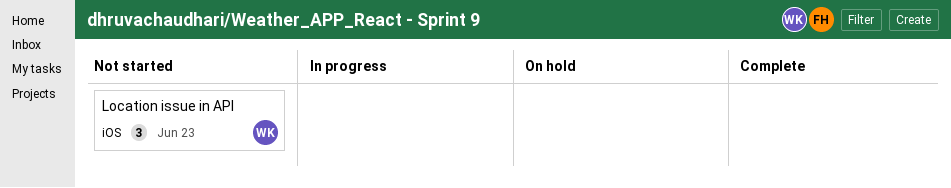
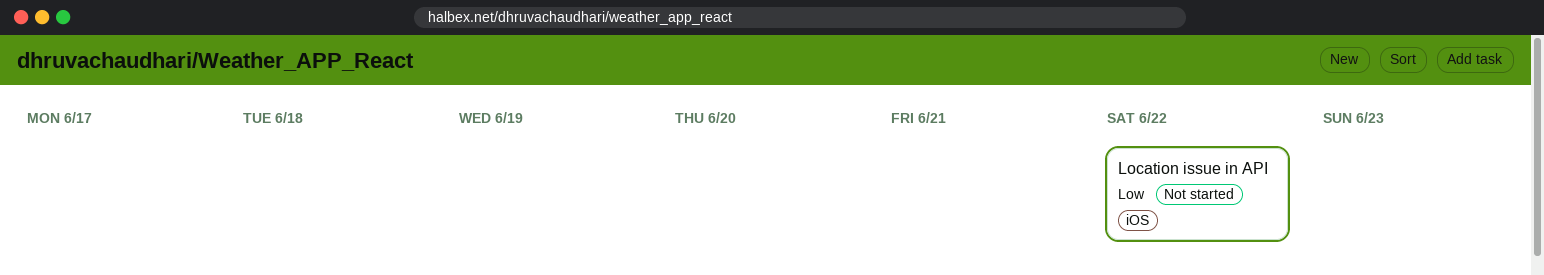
Location issue in API, due: Jun 23 -> Jun 22

